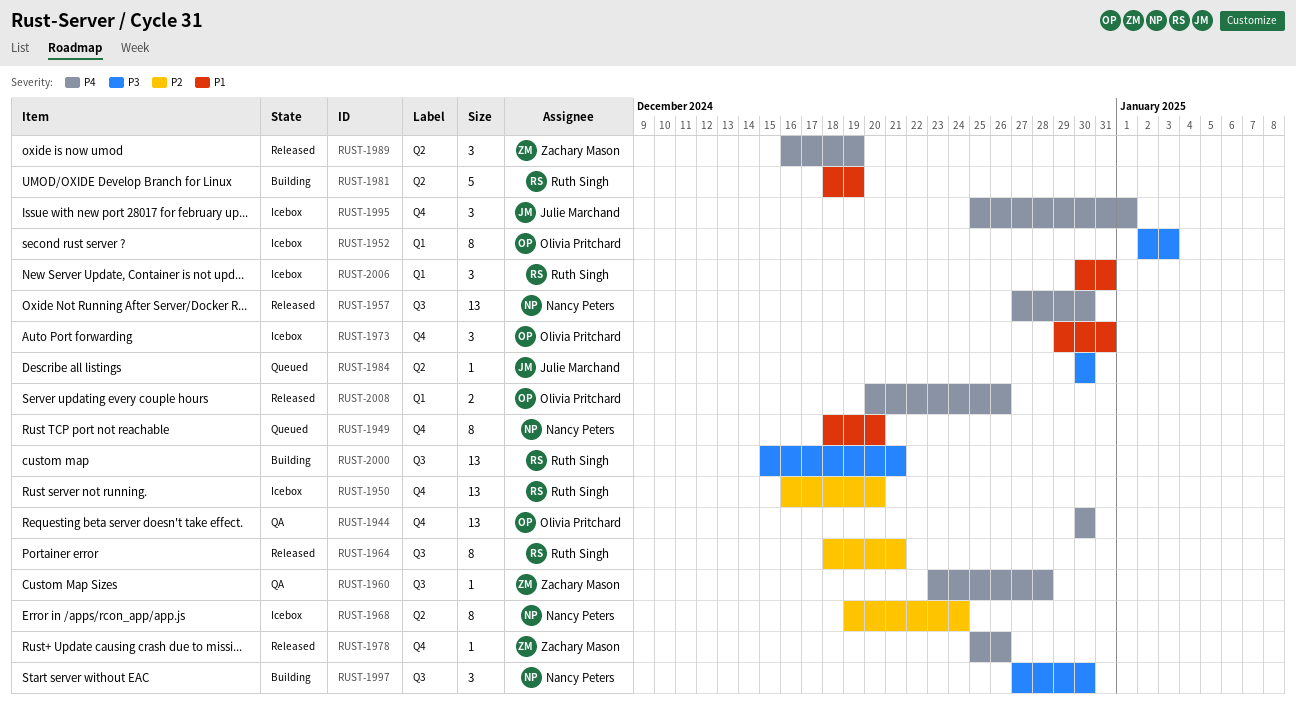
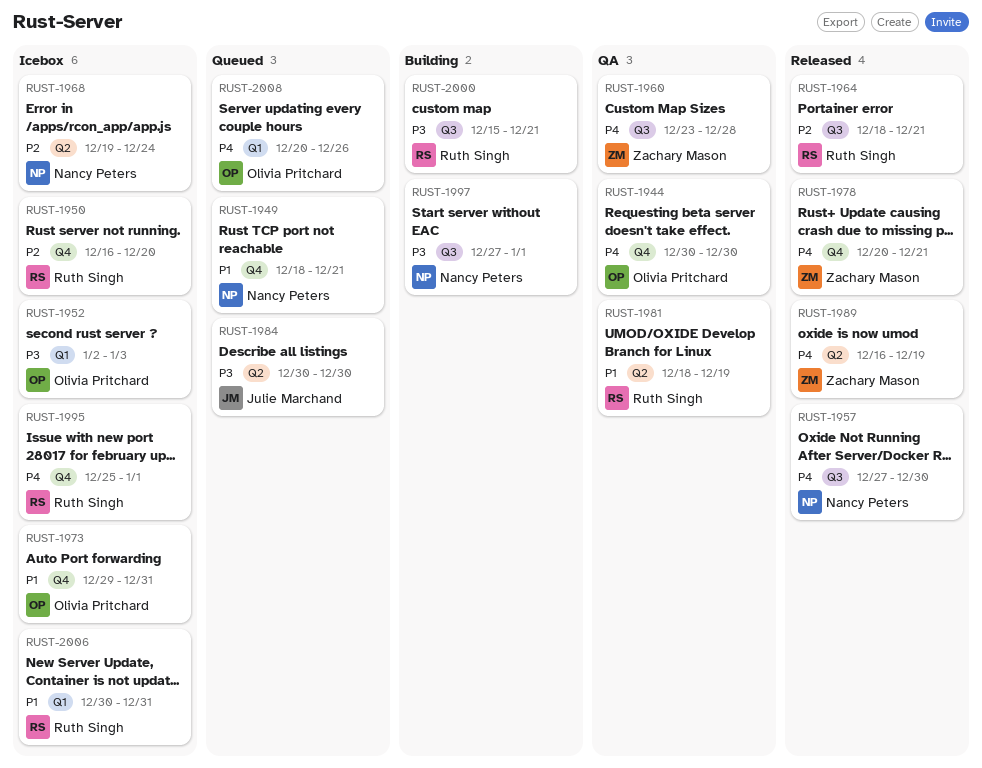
RUST-1949, due: Dec 20 -> Dec 21
RUST-1978, start: Dec 25 -> Dec 20
RUST-1978, due: Dec 26 -> Dec 21
RUST-1981, status: Building -> QA
RUST-1995, owner: Julie Marchand -> Ruth Singh
RUST-1997, due: Dec 30 -> Jan 1
RUST-2008, status: Released -> Queued

